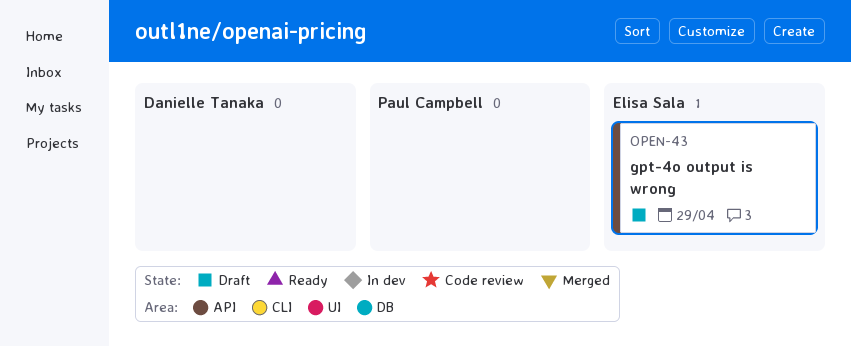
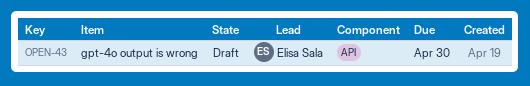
OPEN-43, due: Apr 29 -> Apr 30

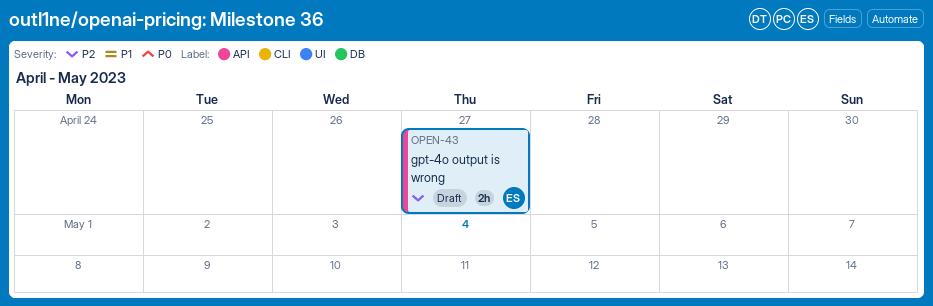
OPEN-43, due: Apr 30 -> Apr 27

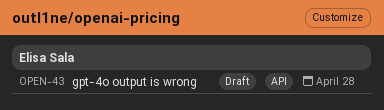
OPEN-43, due: Apr 27 -> Apr 28

